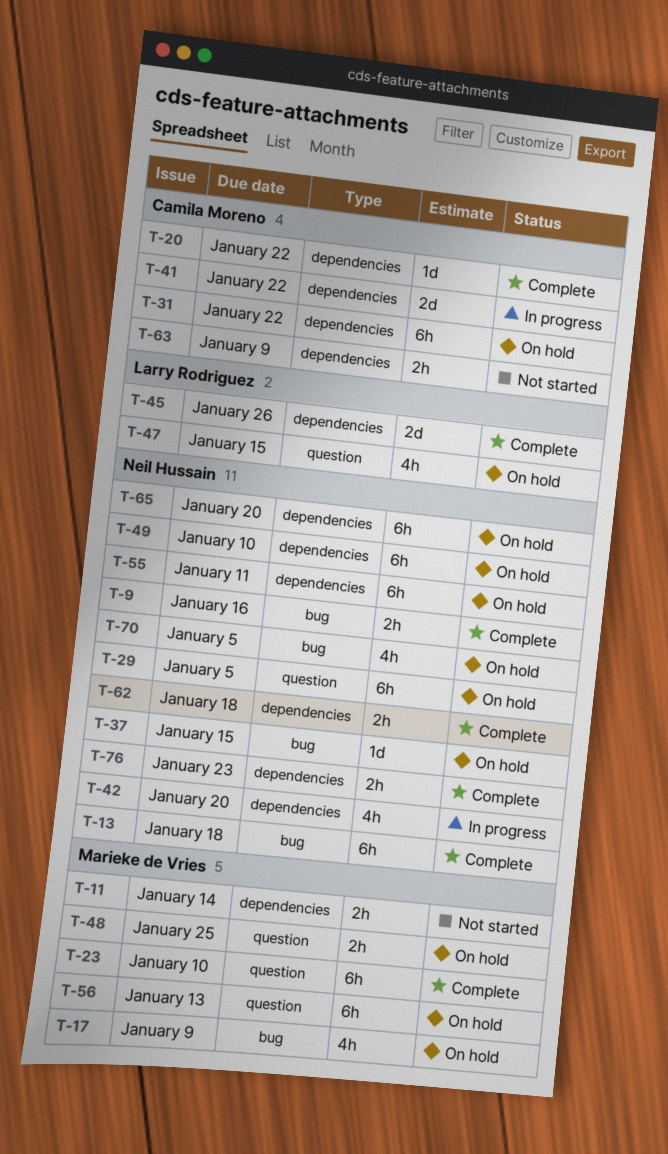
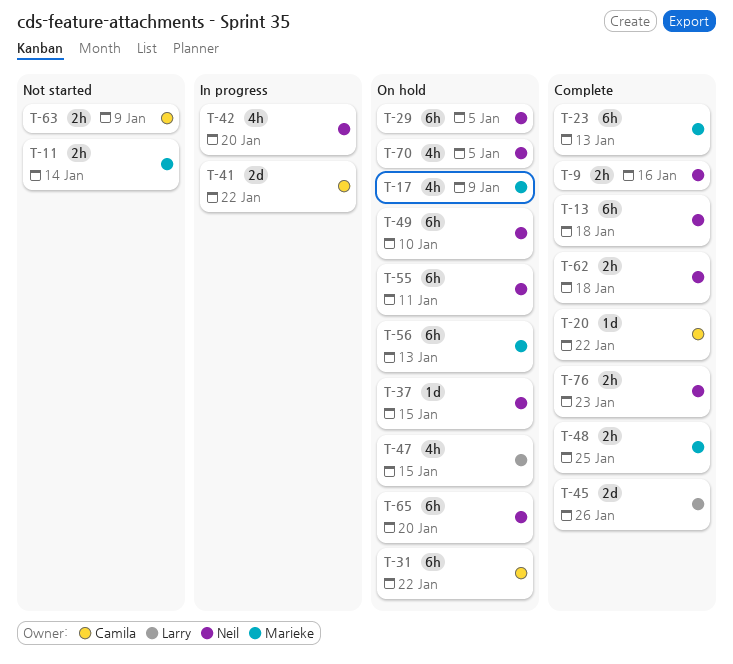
T-23, due: Jan 10 -> Jan 13
T-48, status: On hold -> Complete

